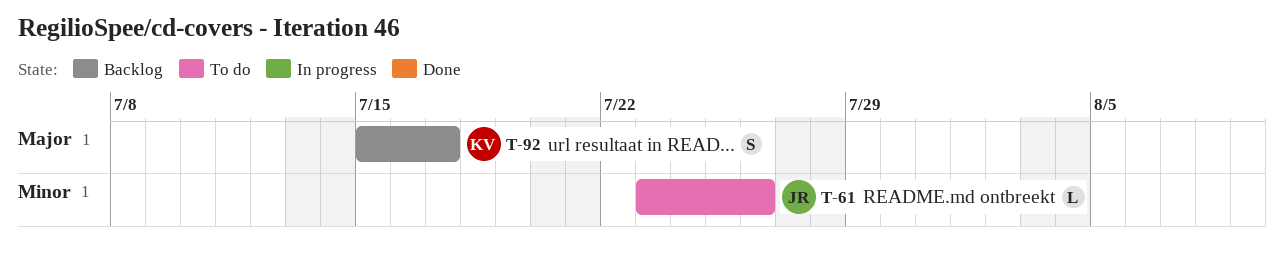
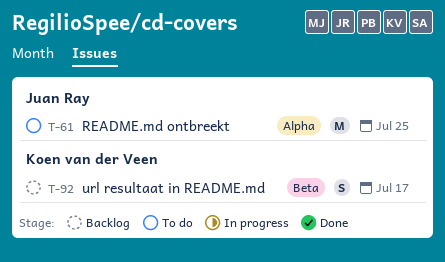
T-61, estimate: L -> M
T-61, due: Jul 26 -> Jul 25

